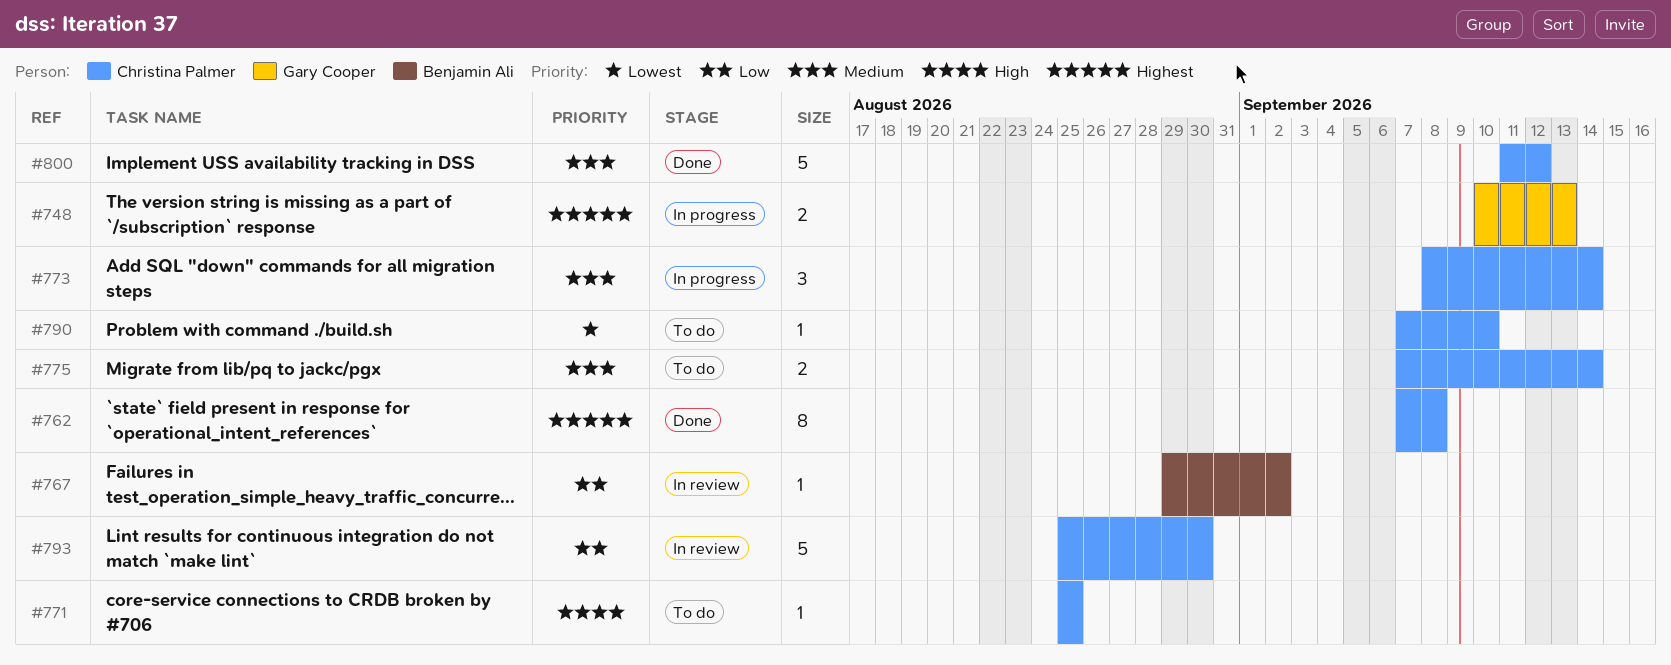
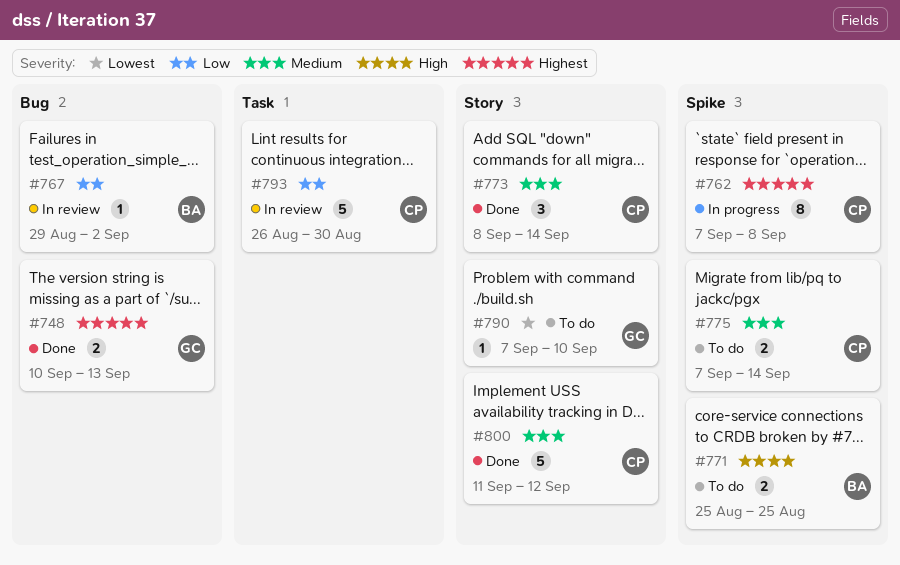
#748, status: In progress -> Done
#762, status: Done -> In progress
#771, owner: Christina Palmer -> Benjamin Ali
#771, estimate: 1 -> 2
#773, status: In progress -> Done
#790, owner: Christina Palmer -> Gary Cooper
#793, start: Aug 25 -> Aug 26

